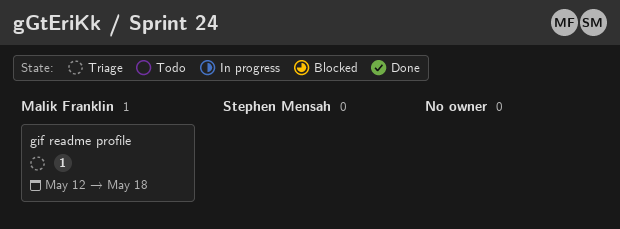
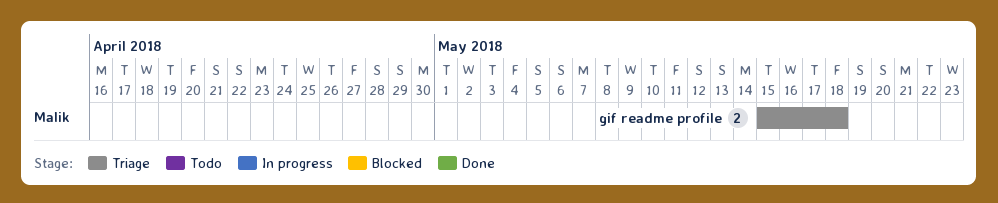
gif readme profile, estimate: 1 -> 2
gif readme profile, start: May 12 -> May 15

